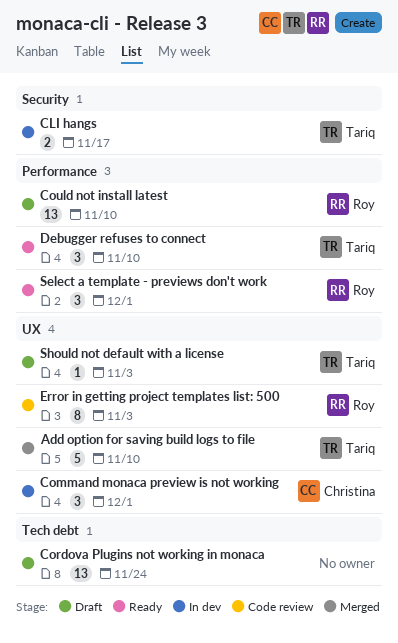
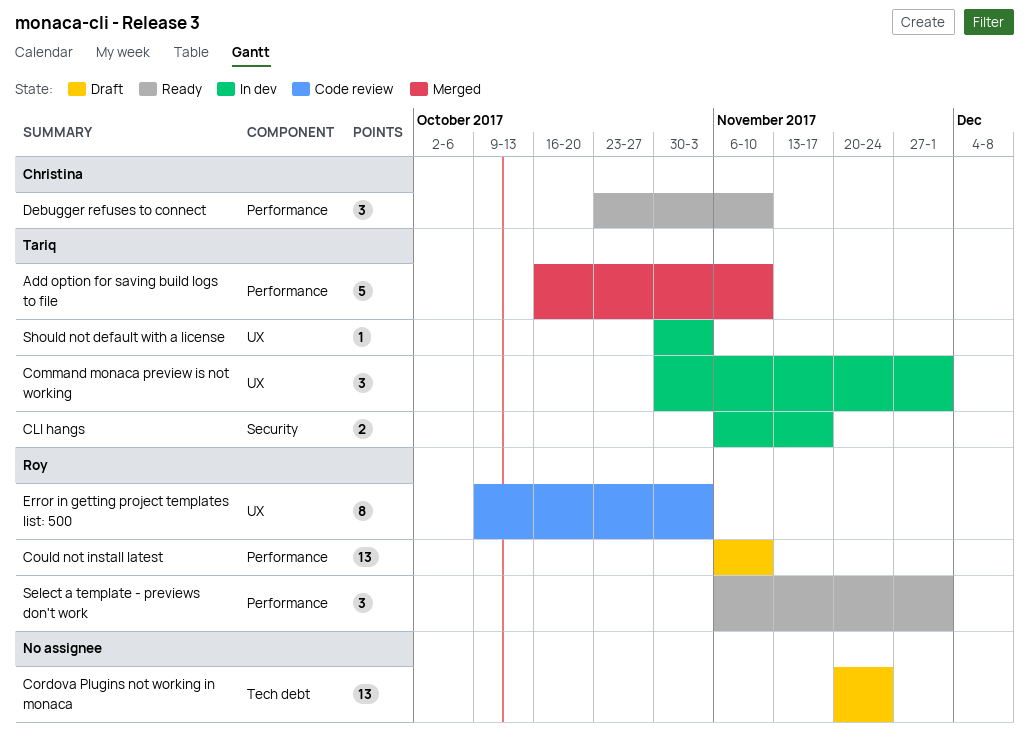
Add option for saving build logs to file, label: UX -> Performance
Command monaca preview is not working, owner: Christina -> Tariq
Debugger refuses to connect, owner: Tariq -> Christina
Should not default with a license, status: Draft -> In dev

